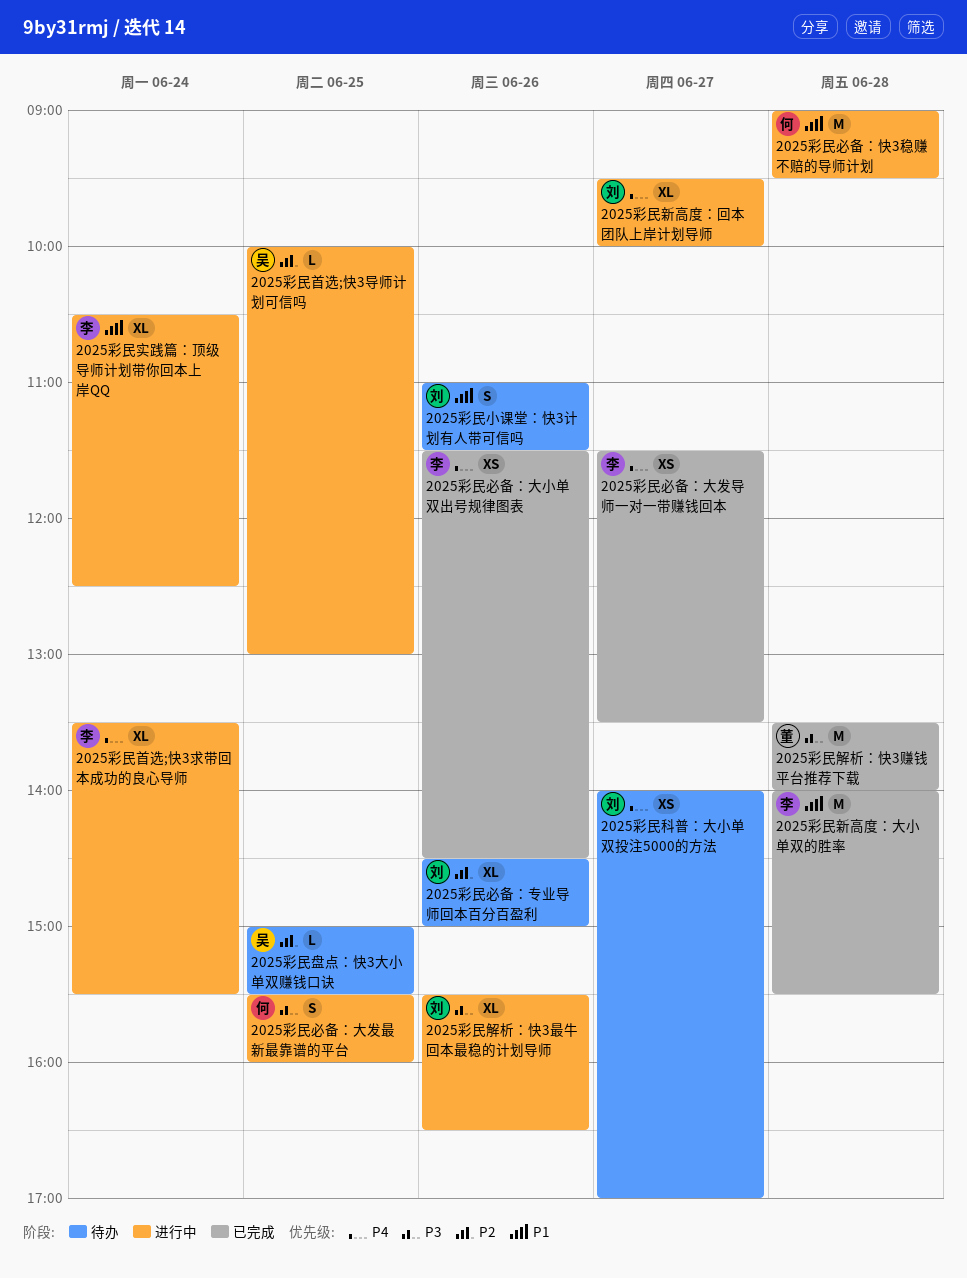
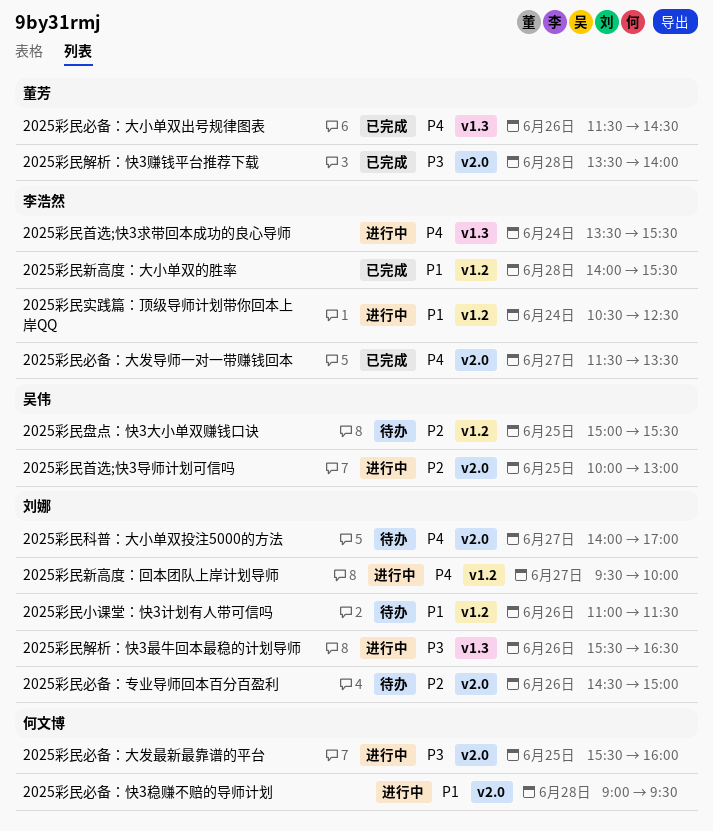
2025彩民必备：大小单双出号规律图表, owner: 李浩然 -> 董芳

